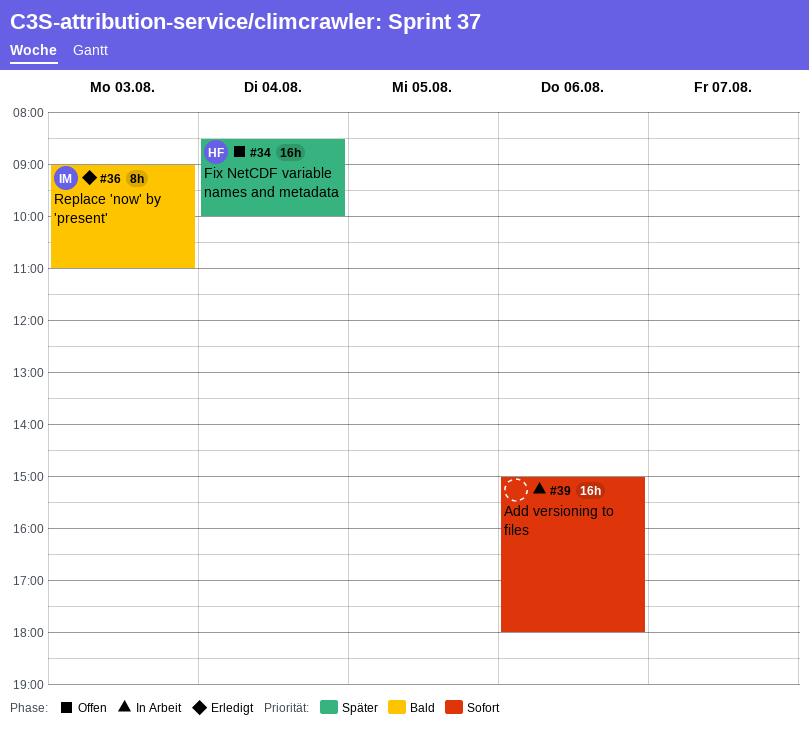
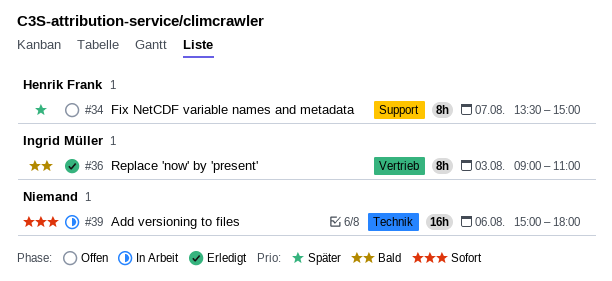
#34, estimate: 16h -> 8h
#34, day: Aug 4 -> Aug 7
#34, begins: 08:30 -> 13:30
#34, ends: 10:00 -> 15:00

